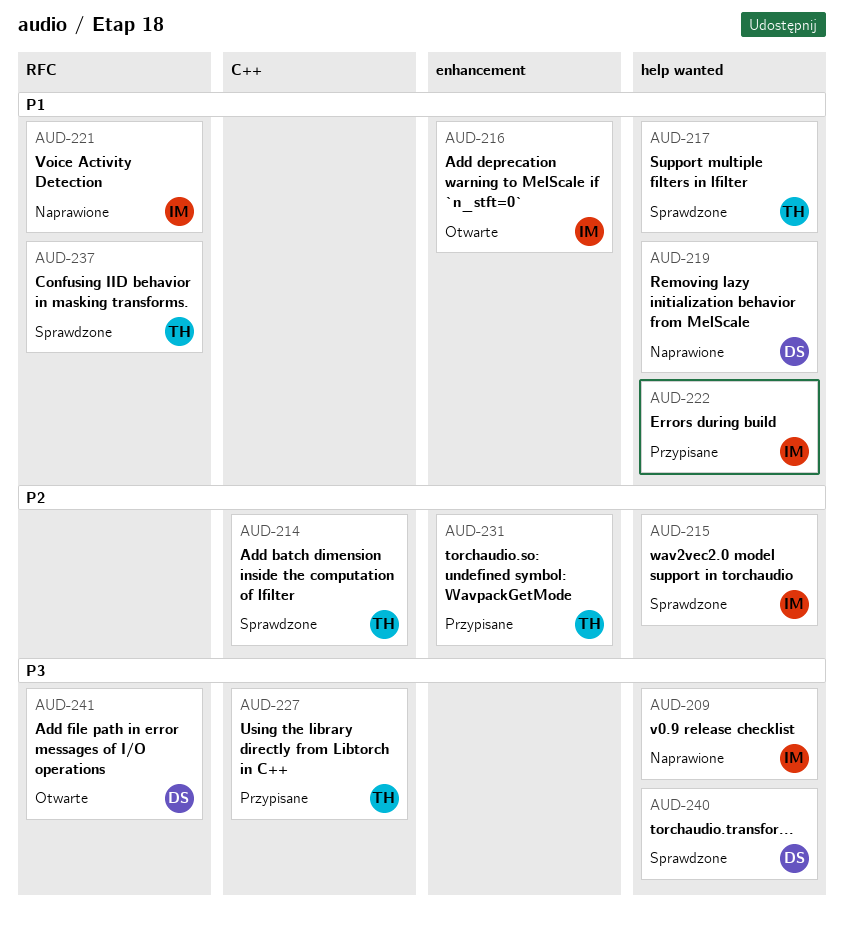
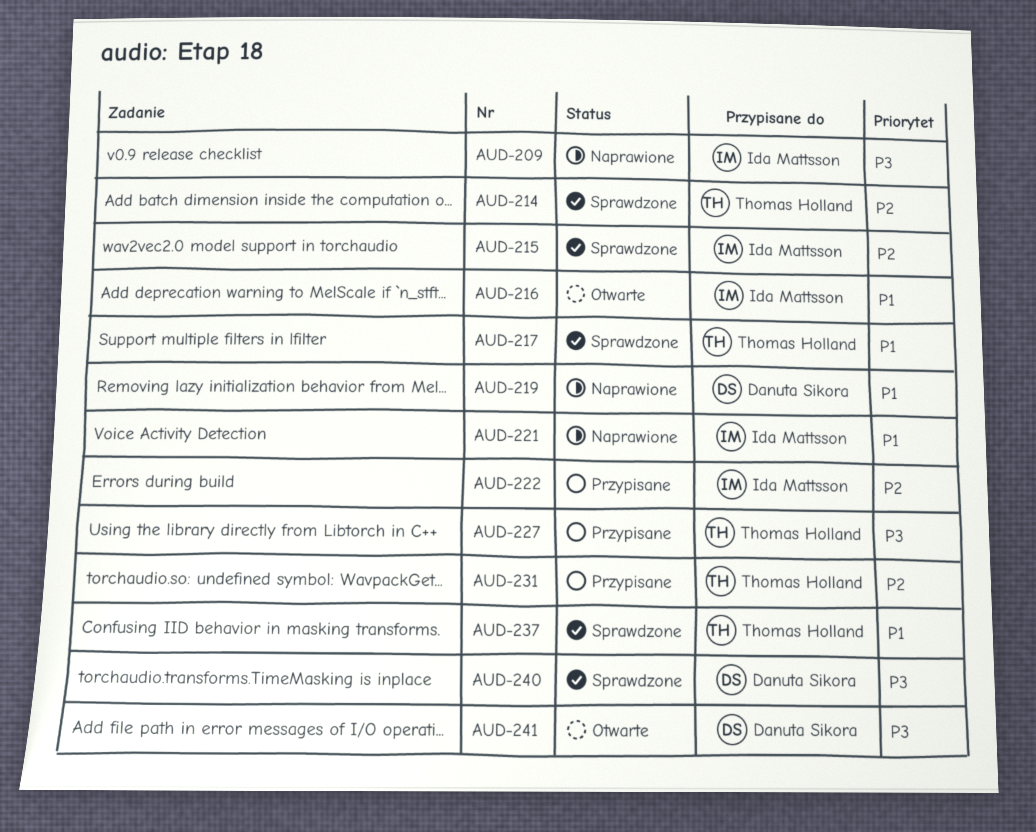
AUD-222, priority: P1 -> P2

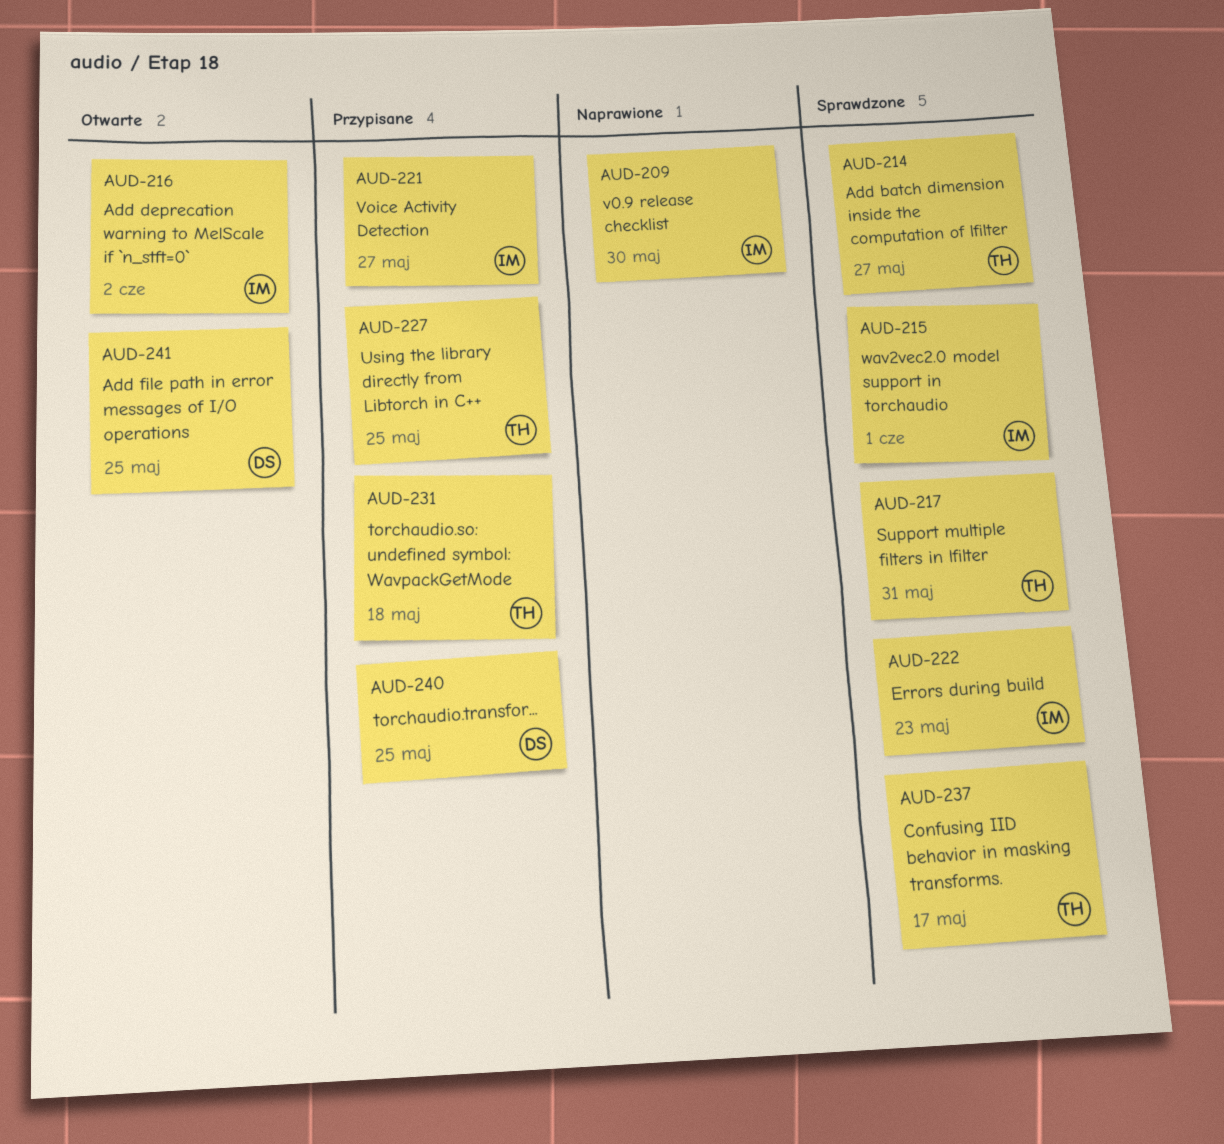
AUD-219: present -> none
AUD-221, status: Naprawione -> Przypisane
AUD-222, status: Przypisane -> Sprawdzone
AUD-240, status: Sprawdzone -> Przypisane

